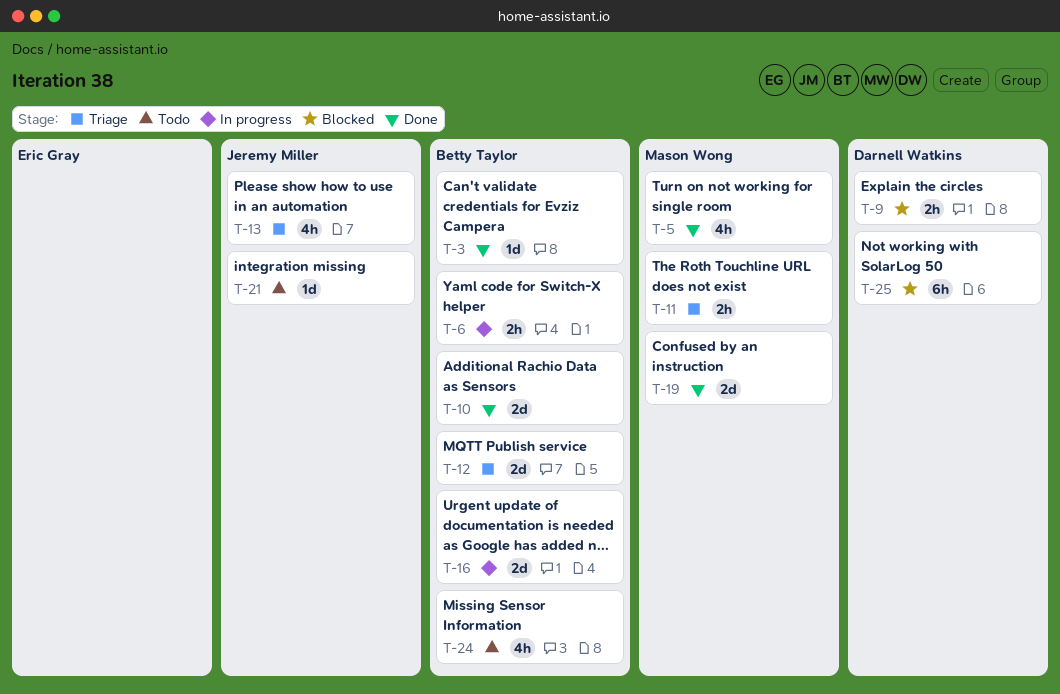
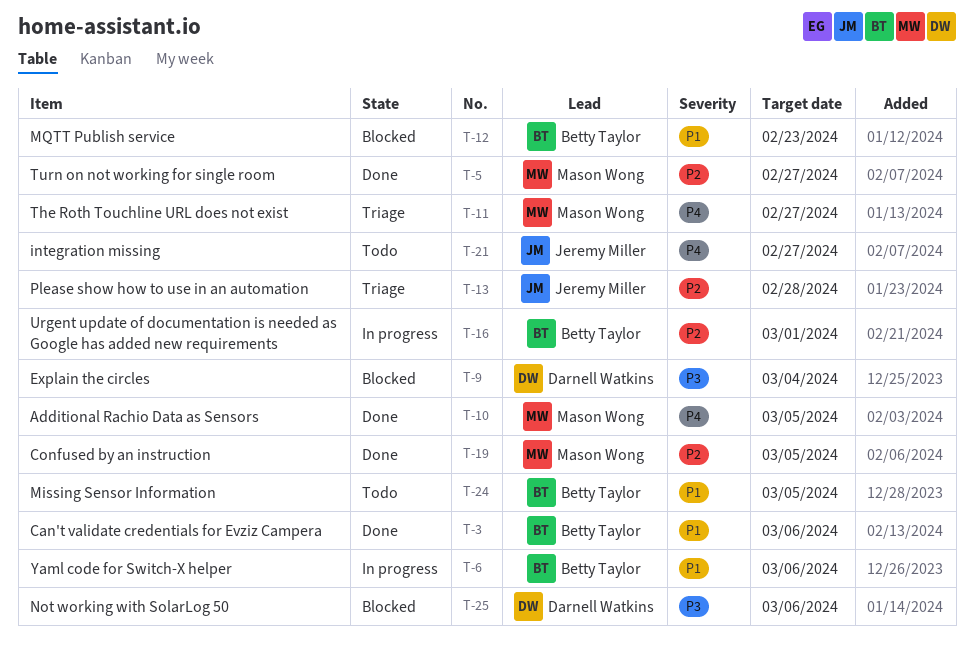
T-10, owner: Betty Taylor -> Mason Wong
T-12, status: Triage -> Blocked

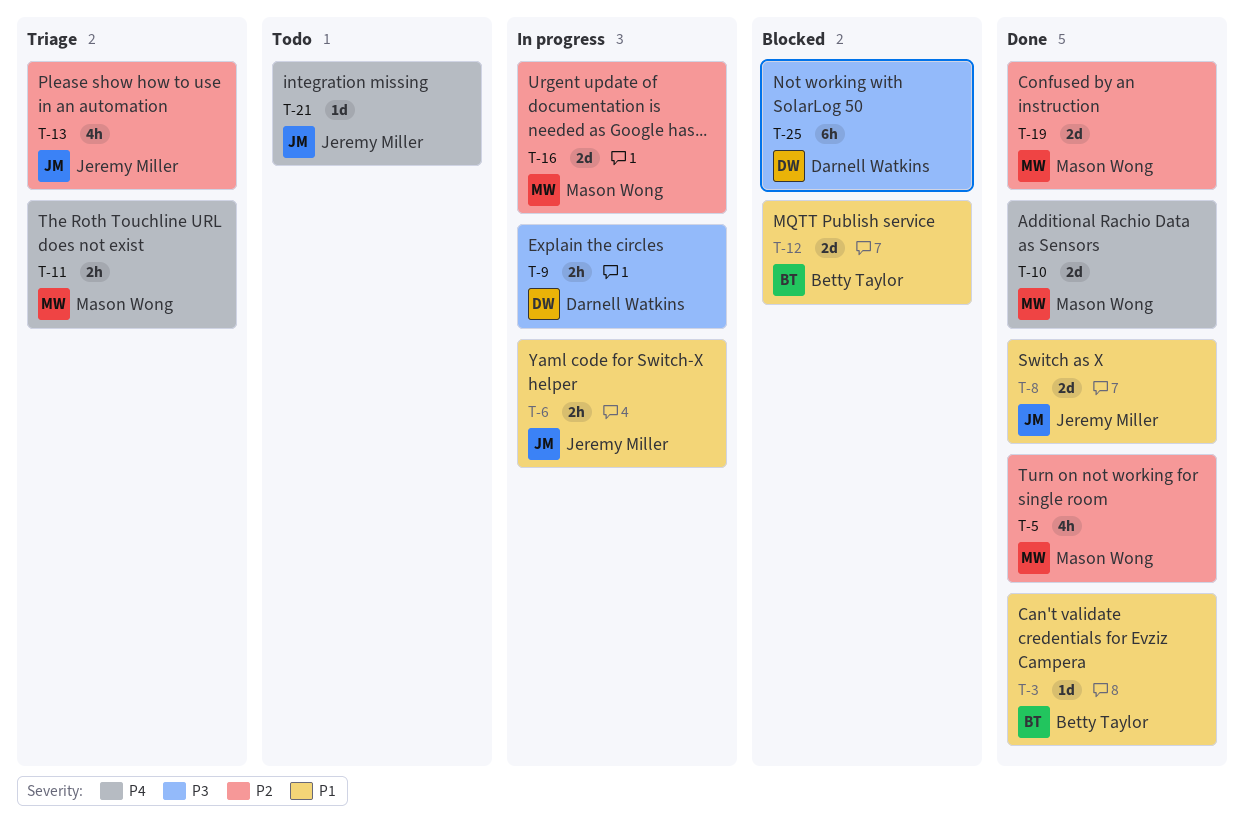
T-6, owner: Betty Taylor -> Jeremy Miller
T-8: none -> present
T-9, status: Blocked -> In progress
T-16, owner: Betty Taylor -> Mason Wong
T-24: present -> none

